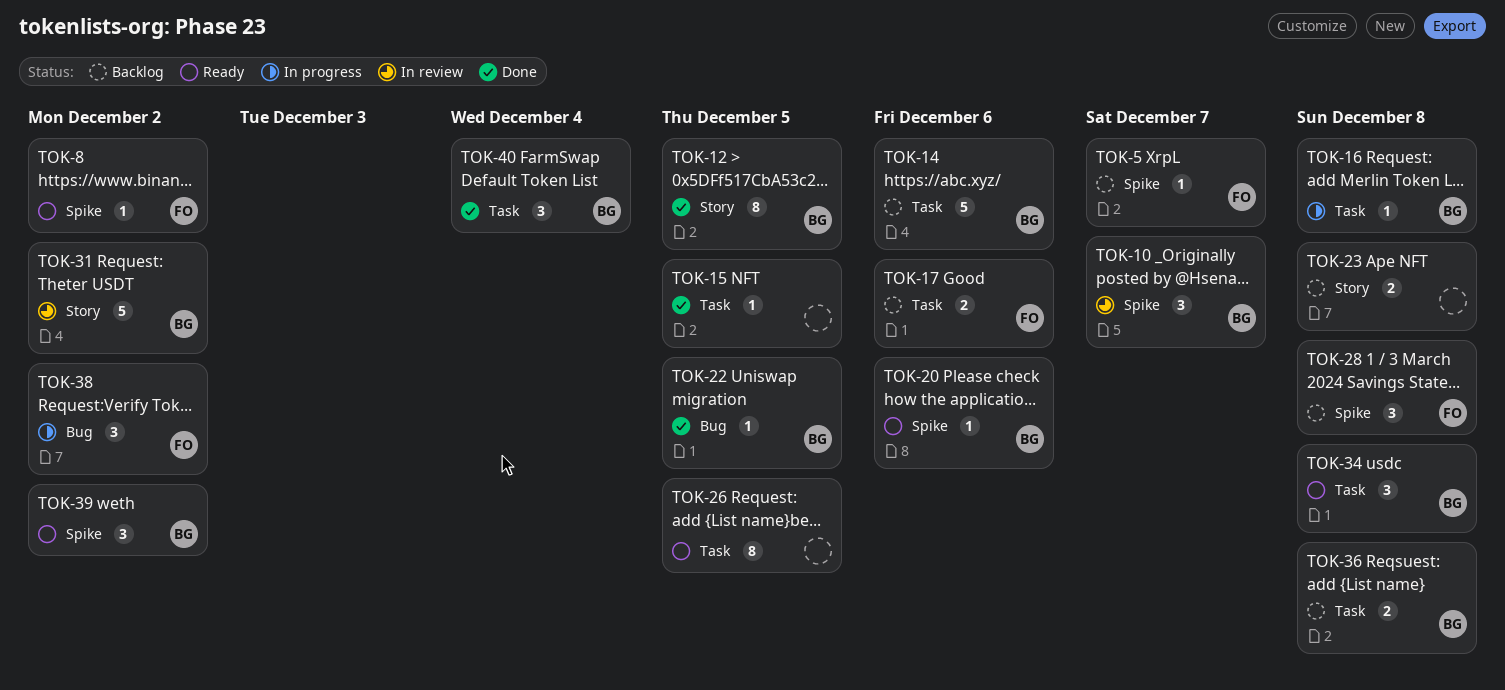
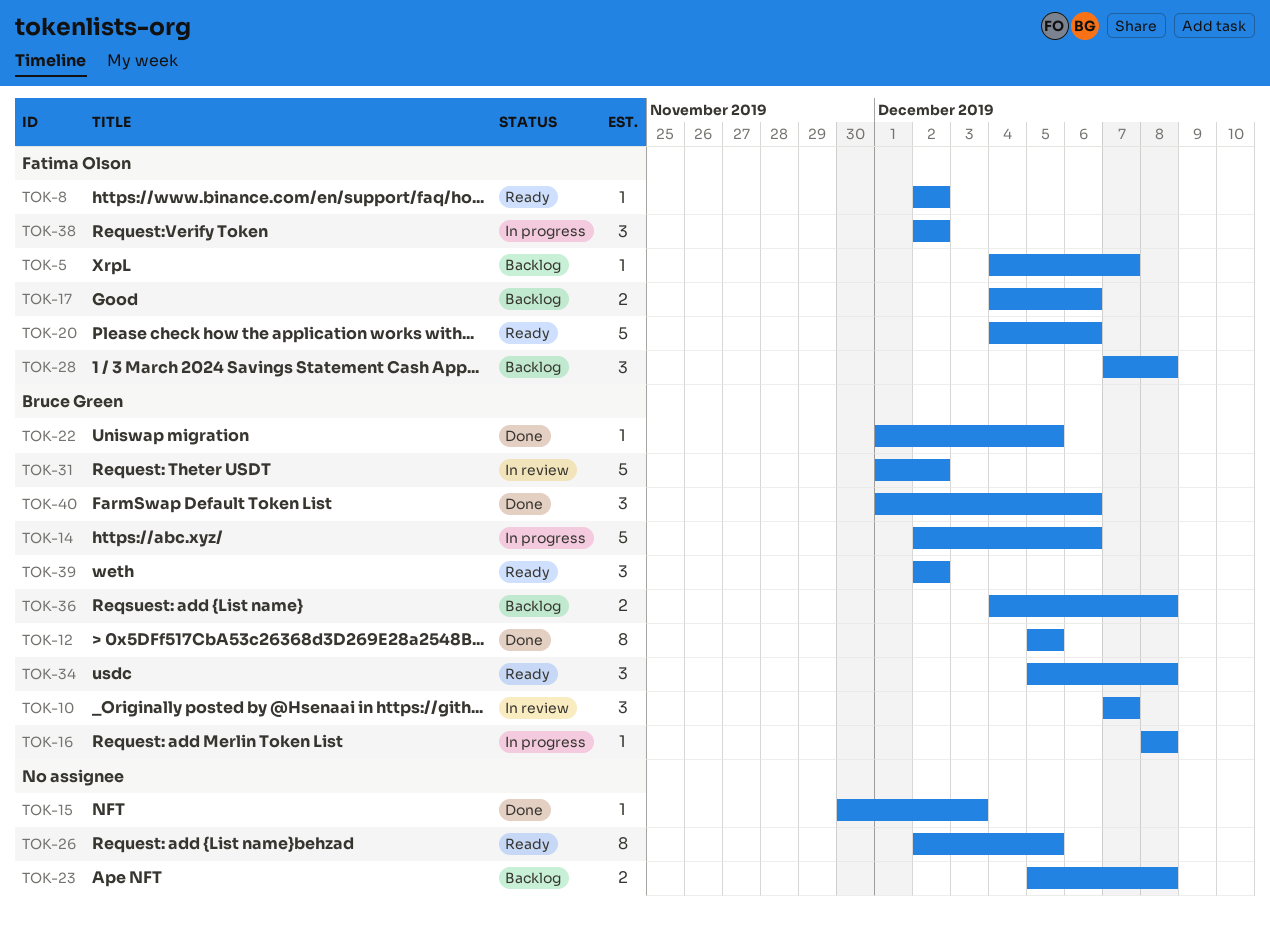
TOK-14, status: Backlog -> In progress
TOK-15, due: Dec 5 -> Dec 3
TOK-20, owner: Bruce Green -> Fatima Olson
TOK-20, estimate: 1 -> 5
TOK-40, due: Dec 4 -> Dec 6

